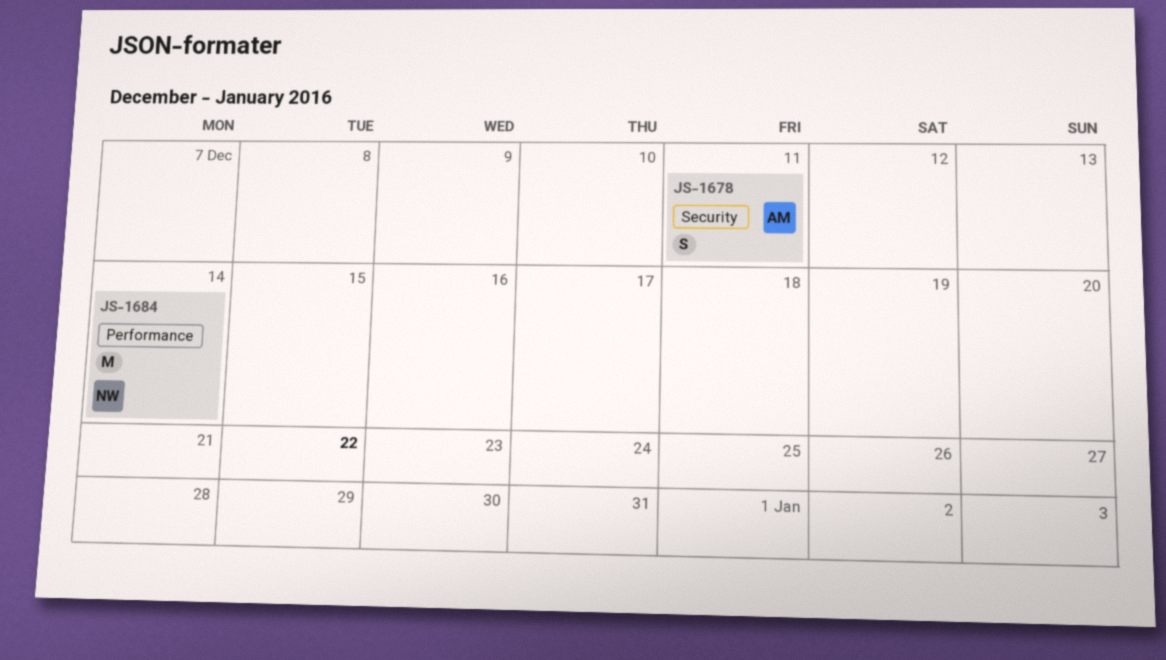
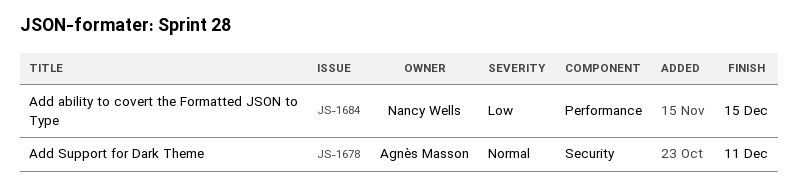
JS-1684, due: Dec 14 -> Dec 15

